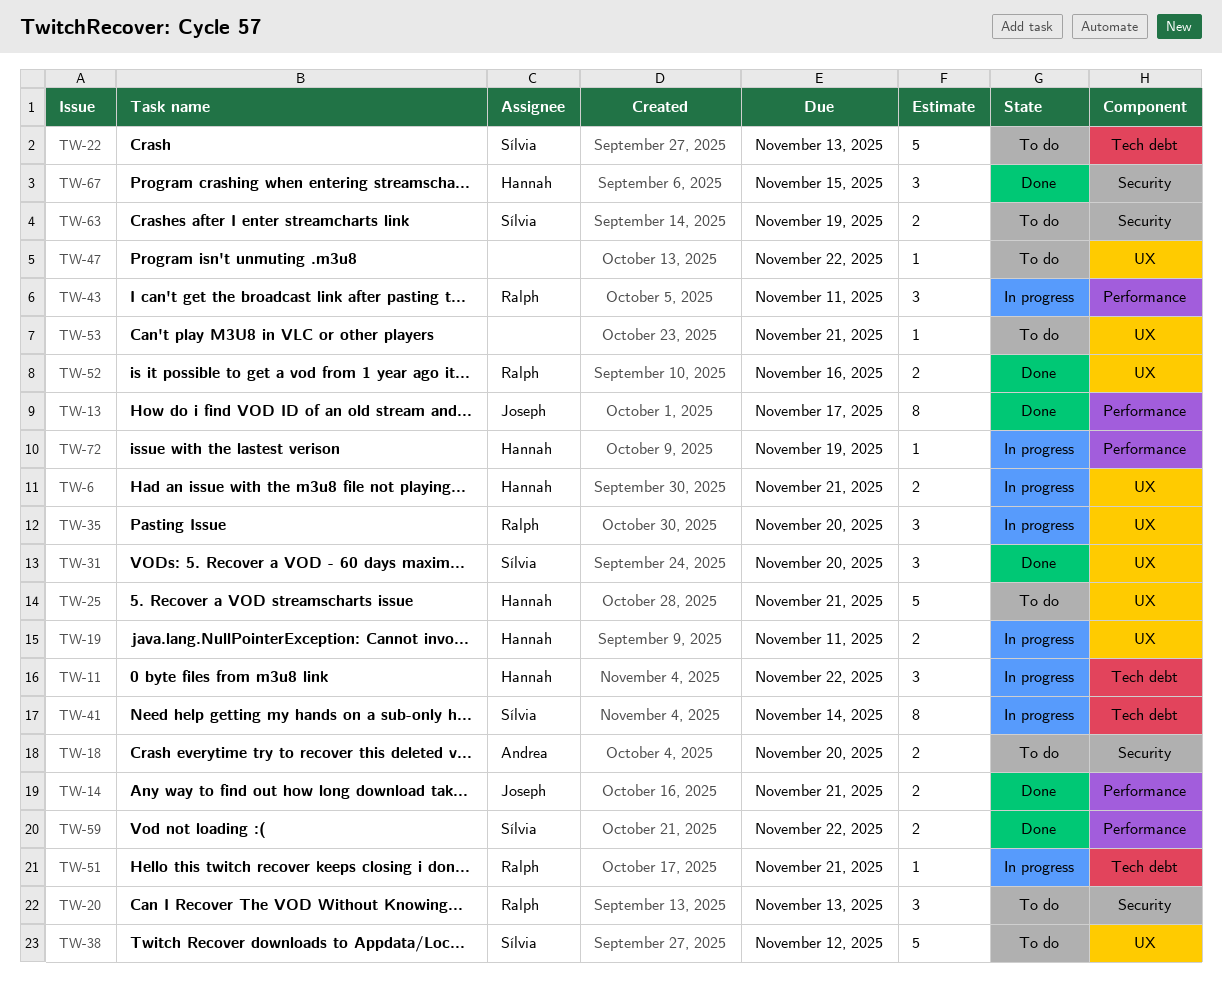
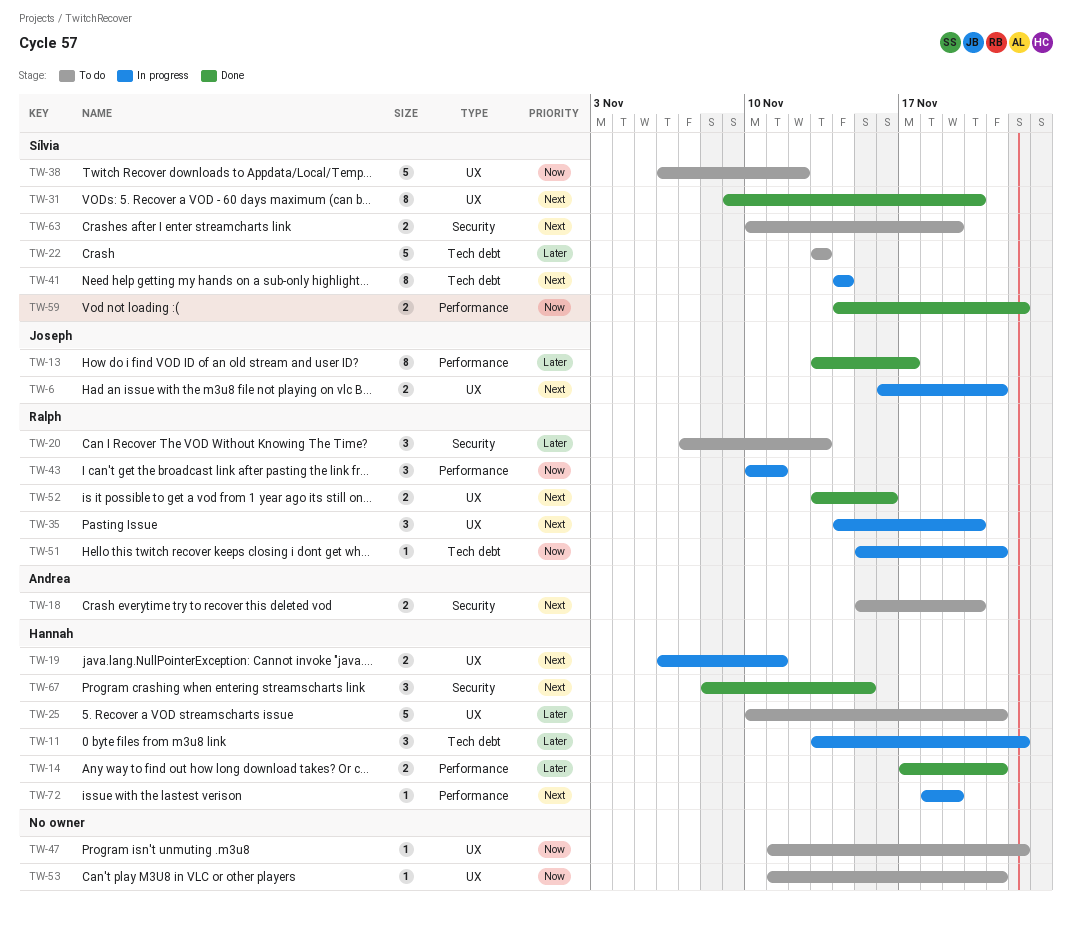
TW-6, owner: Hannah -> Joseph
TW-14, owner: Joseph -> Hannah
TW-31, estimate: 3 -> 8

